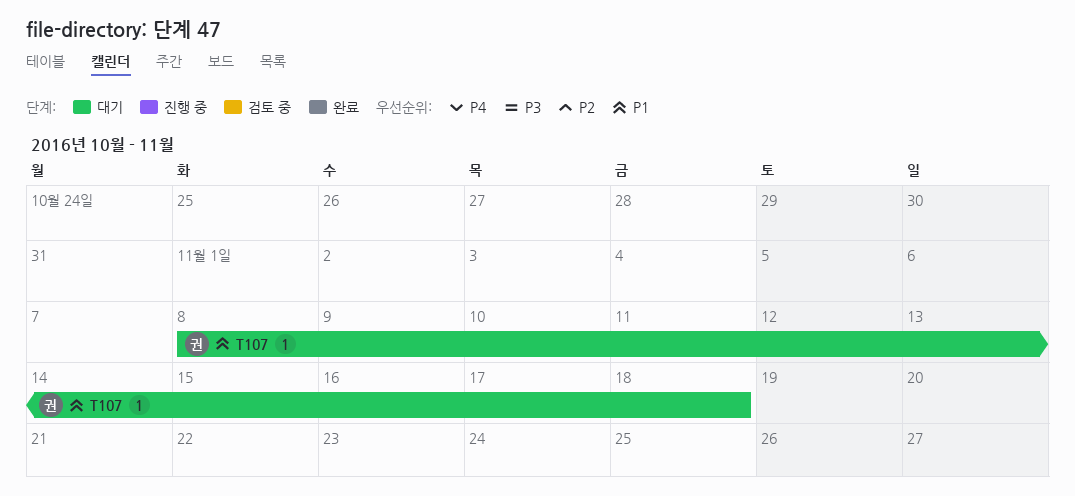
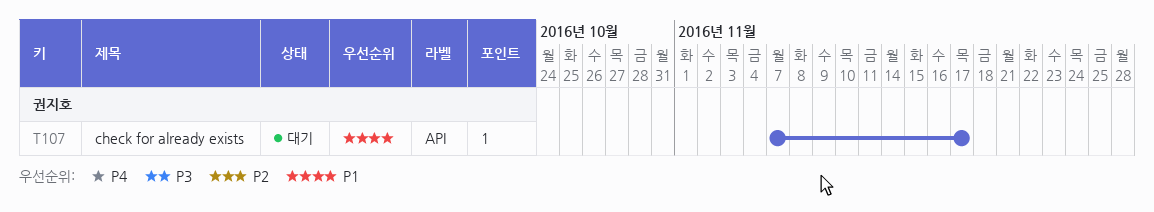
T107, start: Nov 8 -> Nov 7
T107, due: Nov 18 -> Nov 17

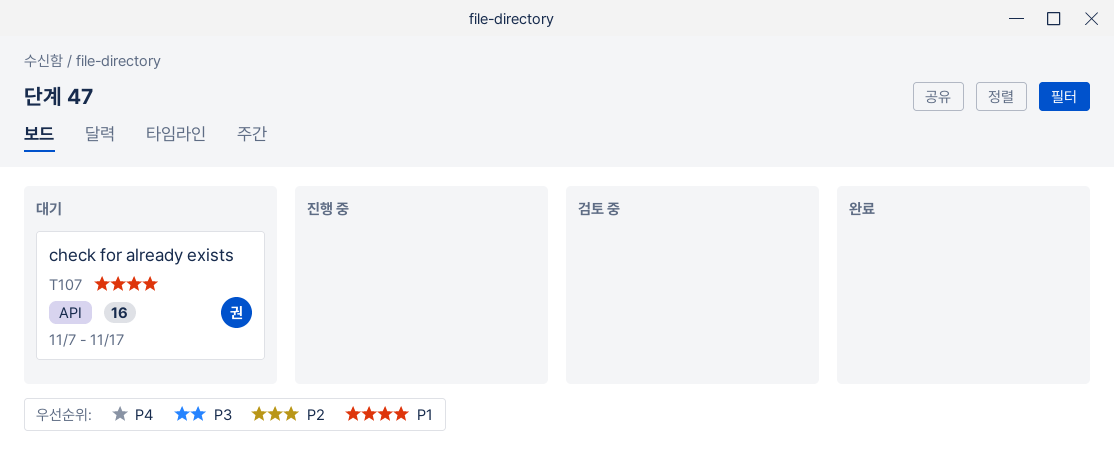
T107, estimate: 1 -> 16

